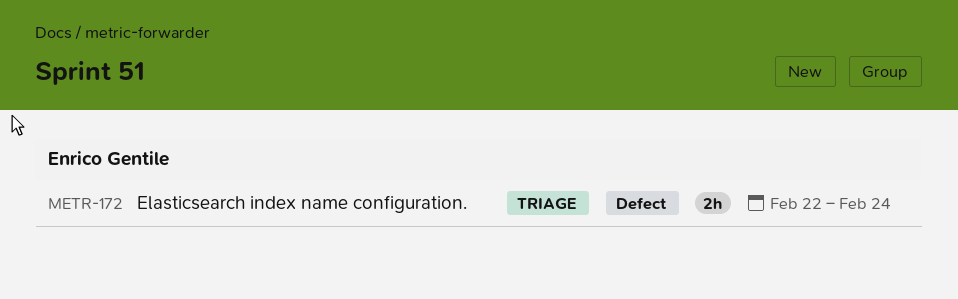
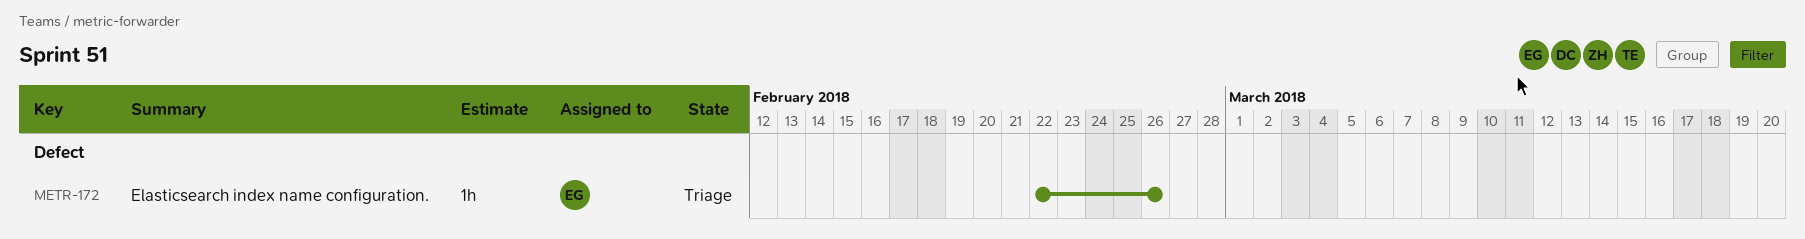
METR-172, estimate: 2h -> 1h
METR-172, due: Feb 24 -> Feb 26

